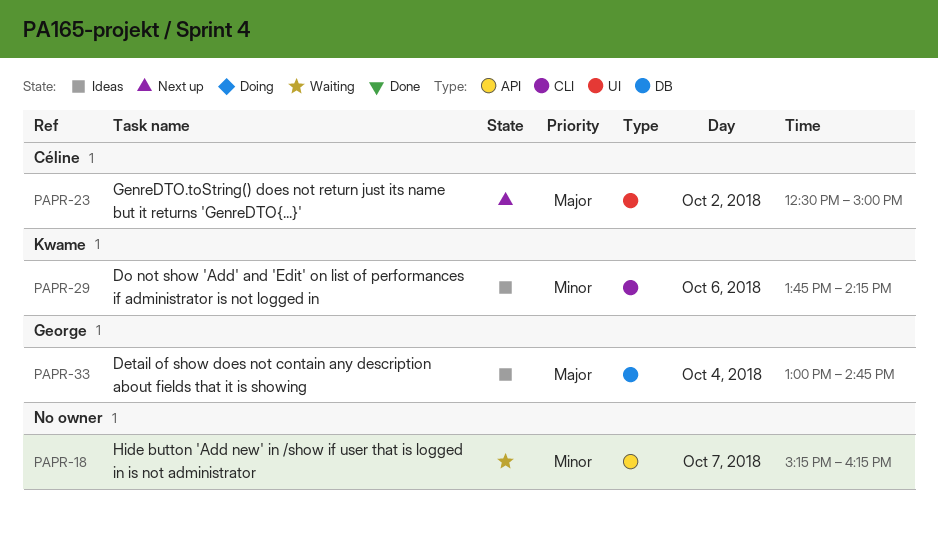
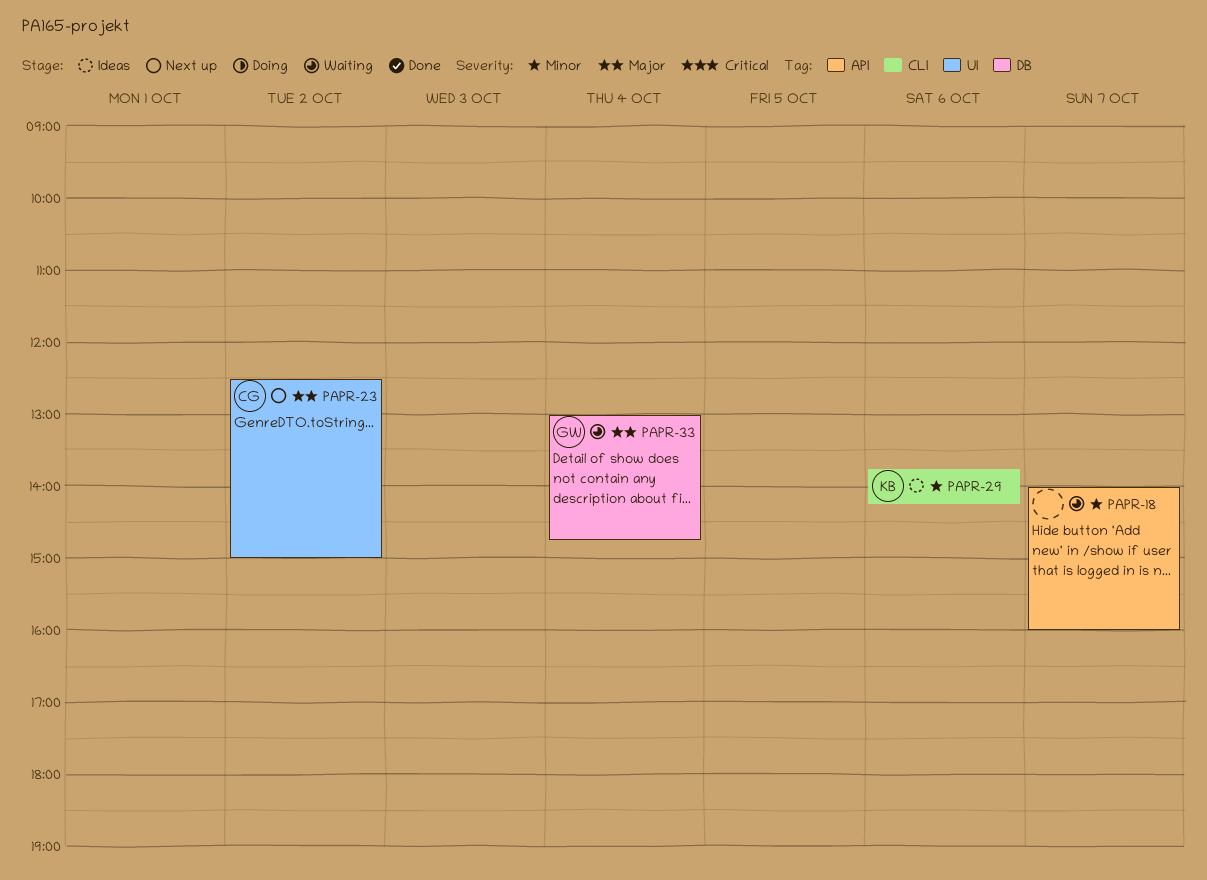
PAPR-18, begins: 15:15 -> 14:00
PAPR-18, ends: 16:15 -> 16:00
PAPR-33, status: Ideas -> Waiting

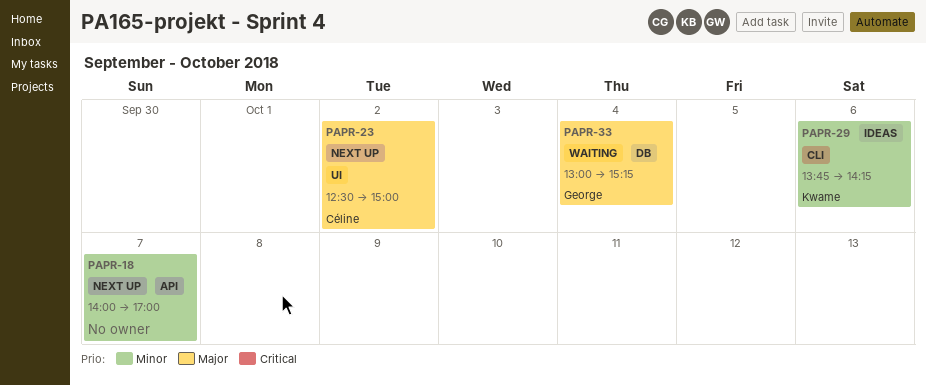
PAPR-18, status: Waiting -> Next up
PAPR-18, ends: 16:00 -> 17:00
PAPR-33, ends: 14:45 -> 15:15

